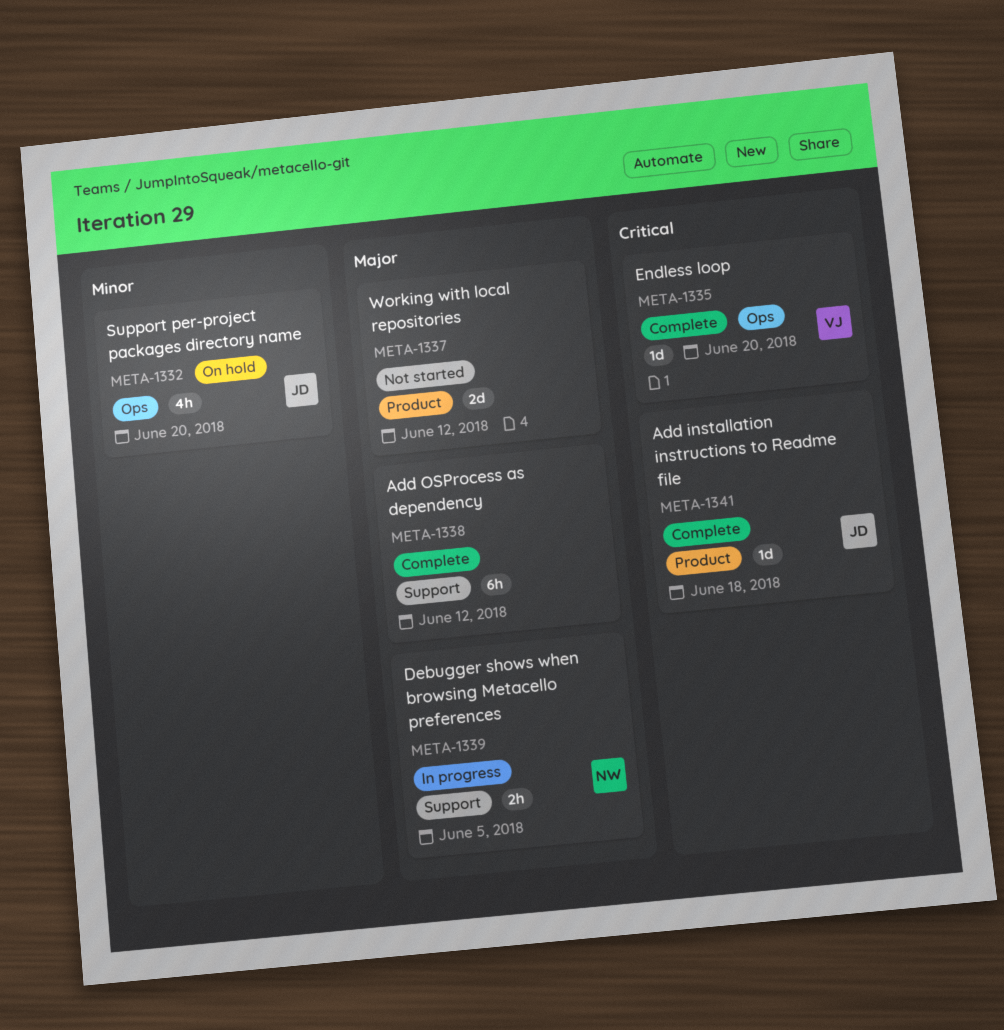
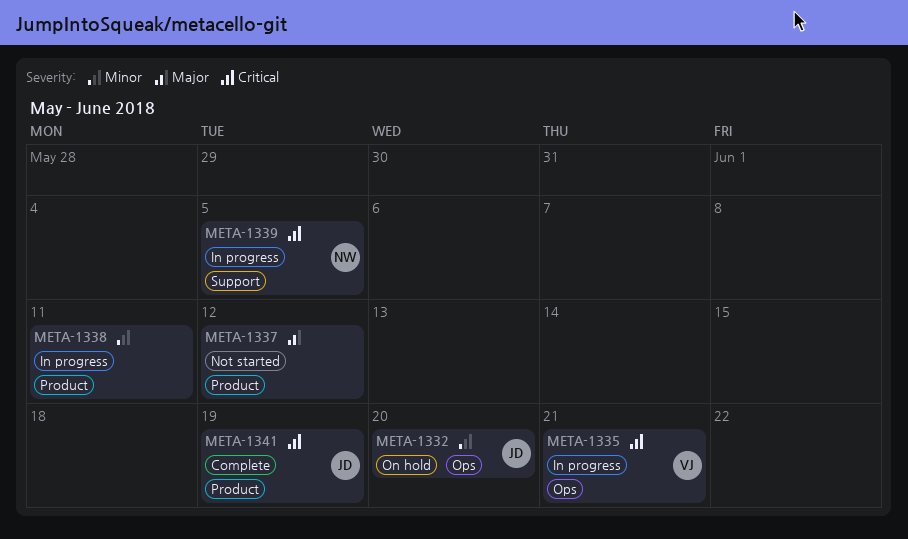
META-1335, status: Complete -> In progress
META-1335, due: Jun 20 -> Jun 21
META-1338, status: Complete -> In progress
META-1338, priority: Major -> Minor
META-1338, label: Support -> Product
META-1338, due: Jun 12 -> Jun 11
META-1339, priority: Major -> Critical
META-1341, due: Jun 18 -> Jun 19

